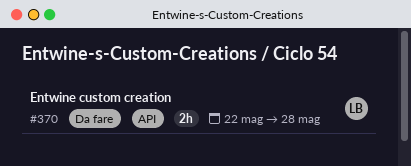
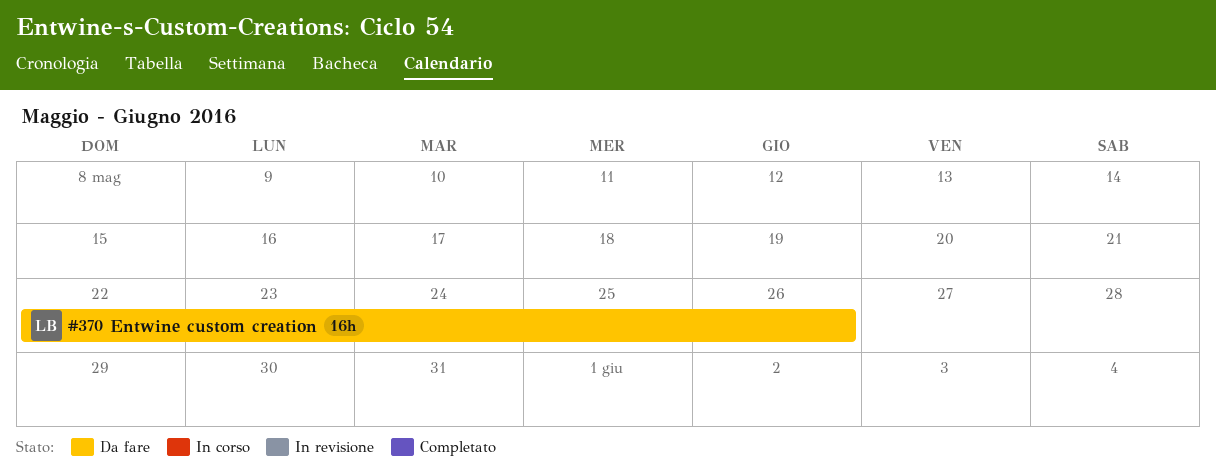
#370, estimate: 2h -> 16h
#370, due: May 28 -> May 26

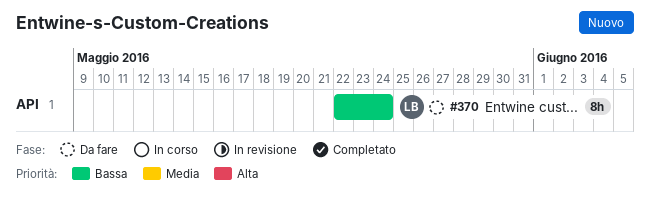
#370, estimate: 16h -> 8h
#370, due: May 26 -> May 24

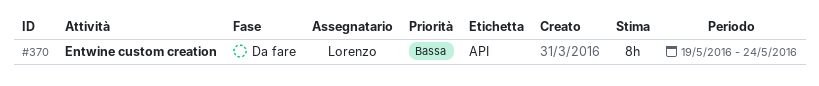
#370, start: May 22 -> May 19

